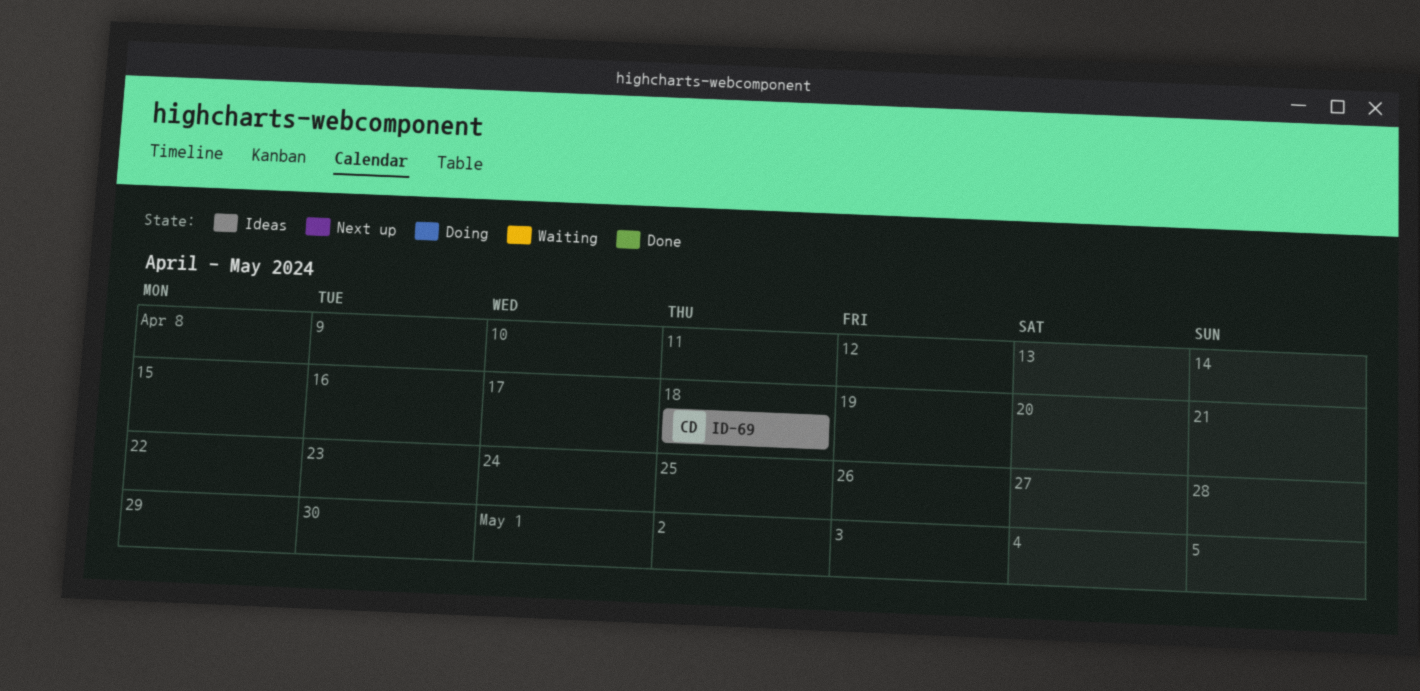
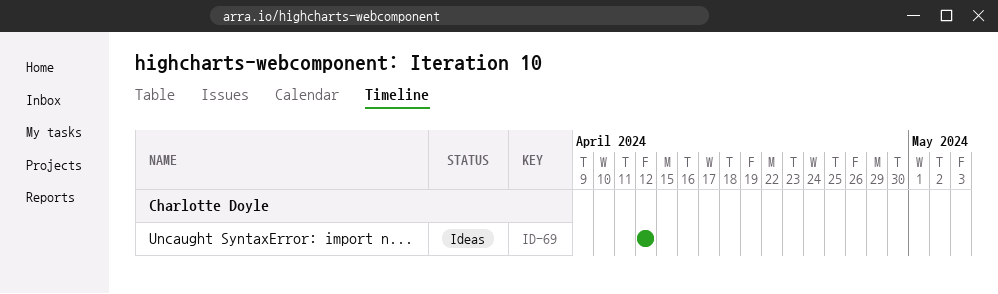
ID-69, start: Apr 18 -> Apr 12
ID-69, due: Apr 18 -> Apr 12

